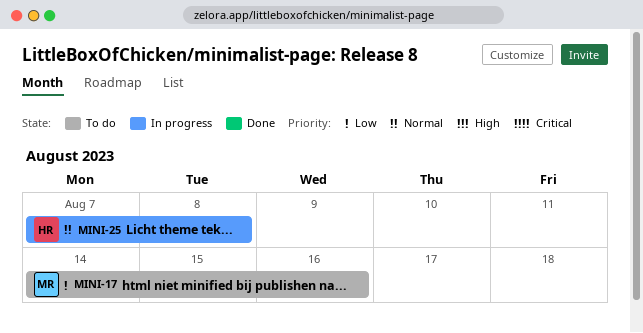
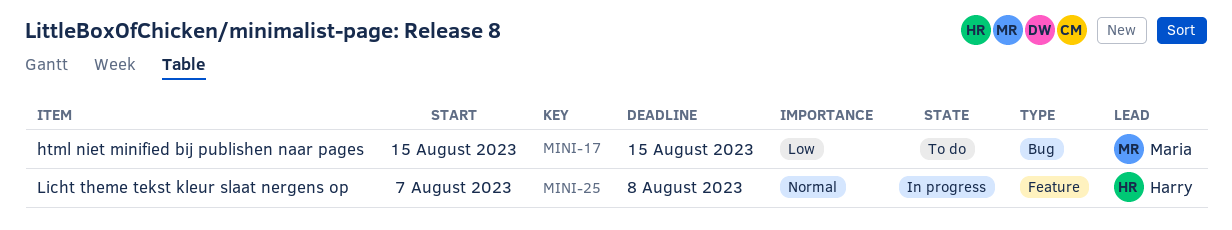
MINI-17, start: Aug 14 -> Aug 15
MINI-17, due: Aug 16 -> Aug 15

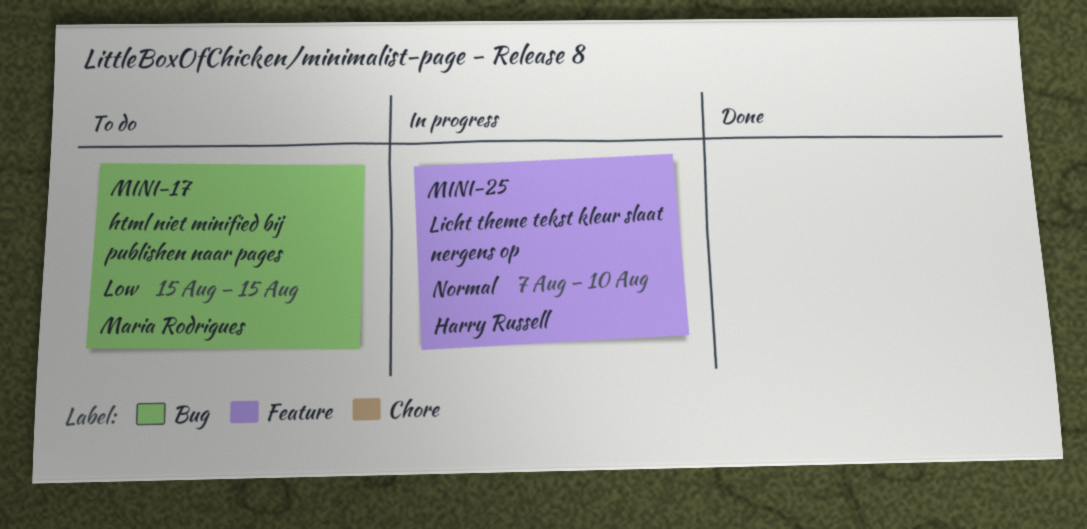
MINI-25, due: Aug 8 -> Aug 10

